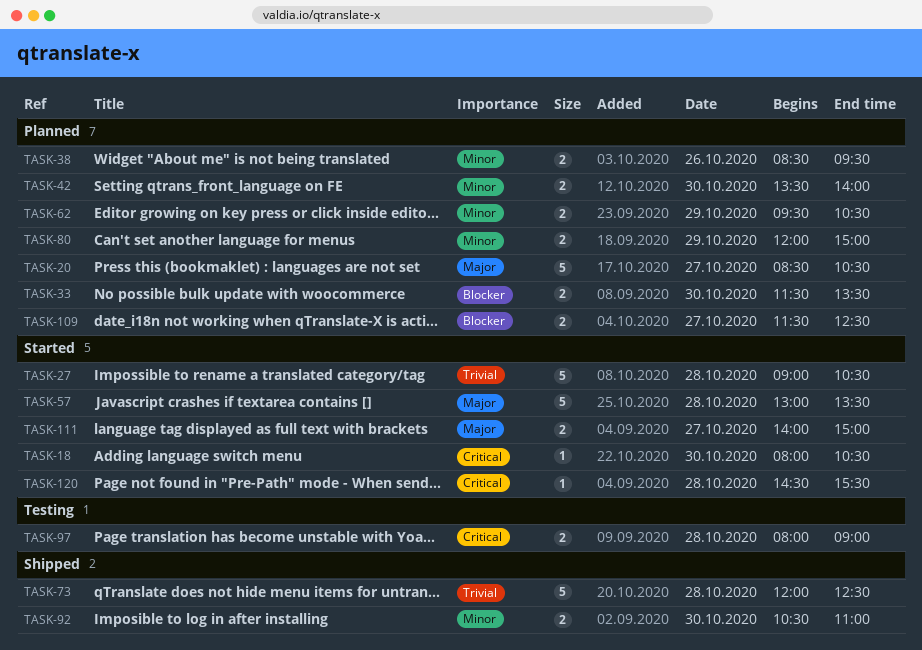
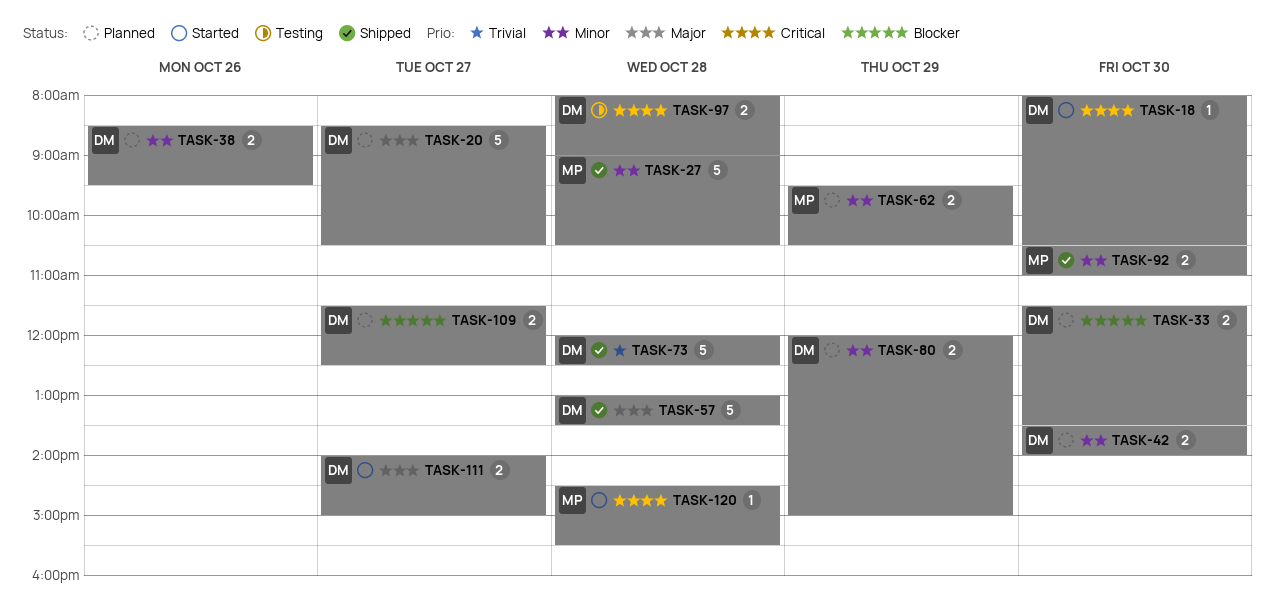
TASK-27, status: Started -> Shipped
TASK-27, priority: Trivial -> Minor
TASK-57, status: Started -> Shipped

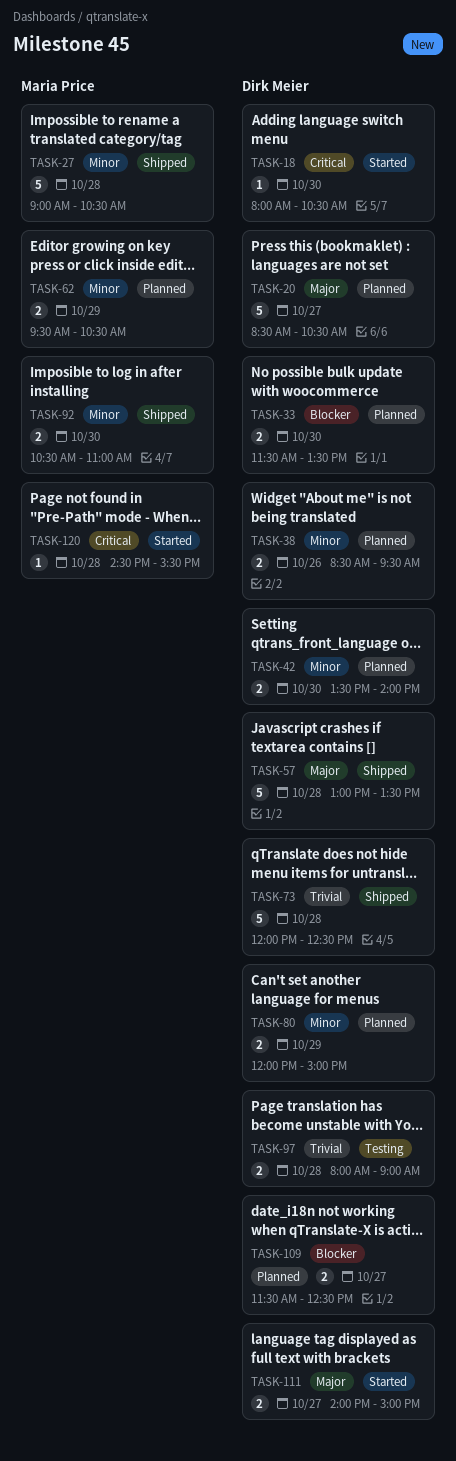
TASK-97, priority: Critical -> Trivial

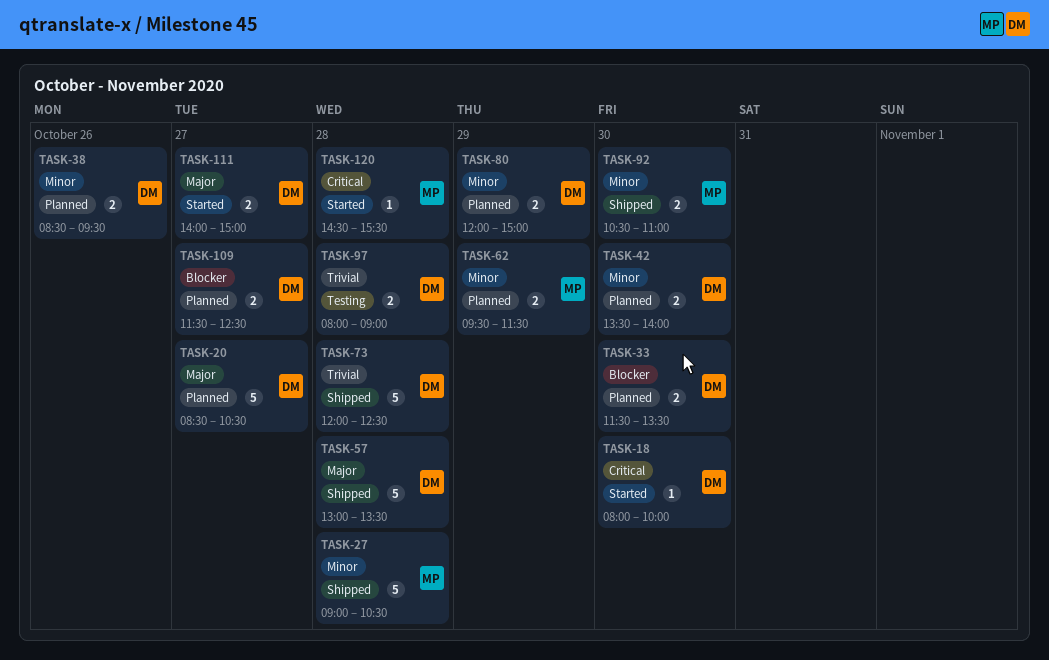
TASK-18, ends: 10:30 -> 10:00
TASK-62, ends: 10:30 -> 11:30

